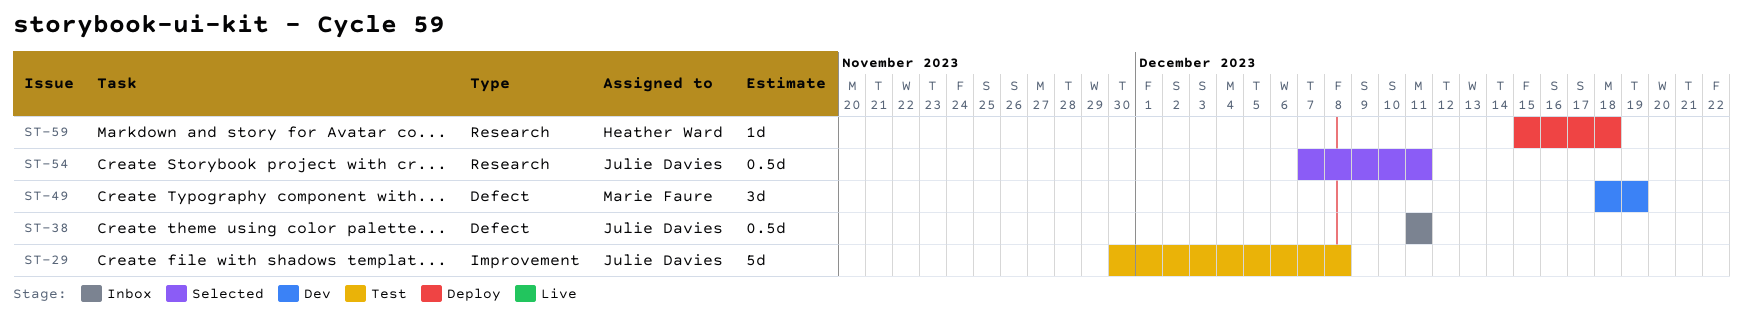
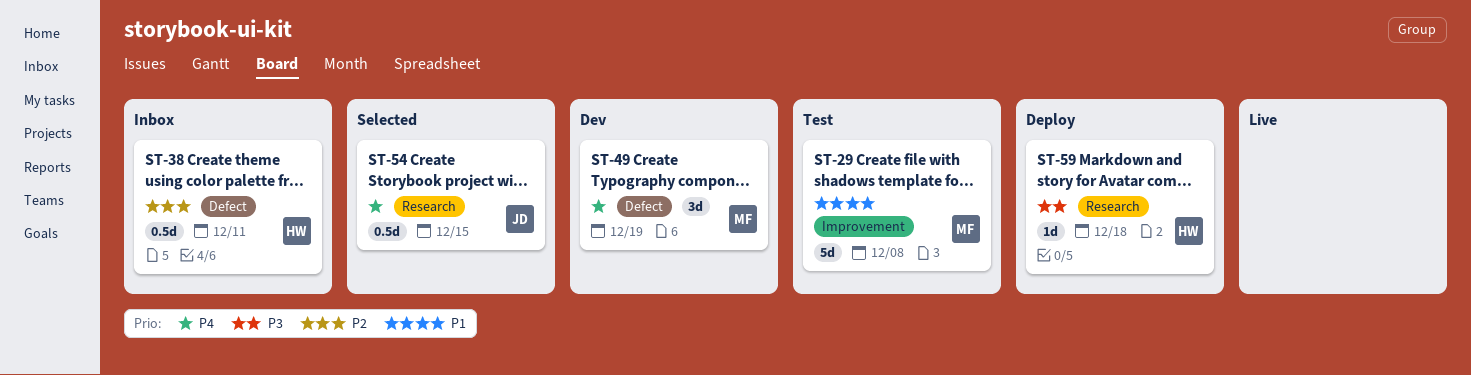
ST-29, owner: Julie Davies -> Marie Faure
ST-38, owner: Julie Davies -> Heather Ward
ST-54, due: Dec 11 -> Dec 15

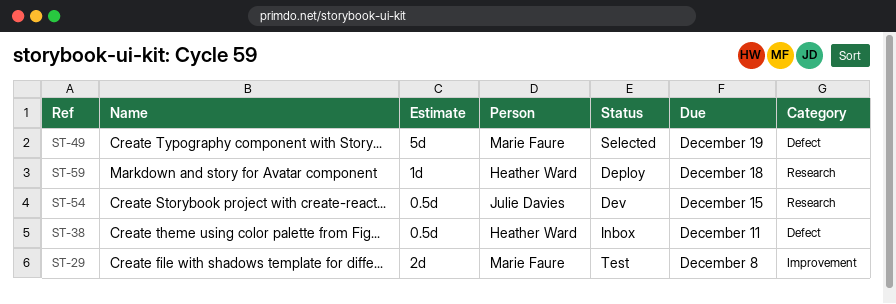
ST-29, estimate: 5d -> 2d
ST-49, status: Dev -> Selected
ST-49, estimate: 3d -> 5d
ST-54, status: Selected -> Dev

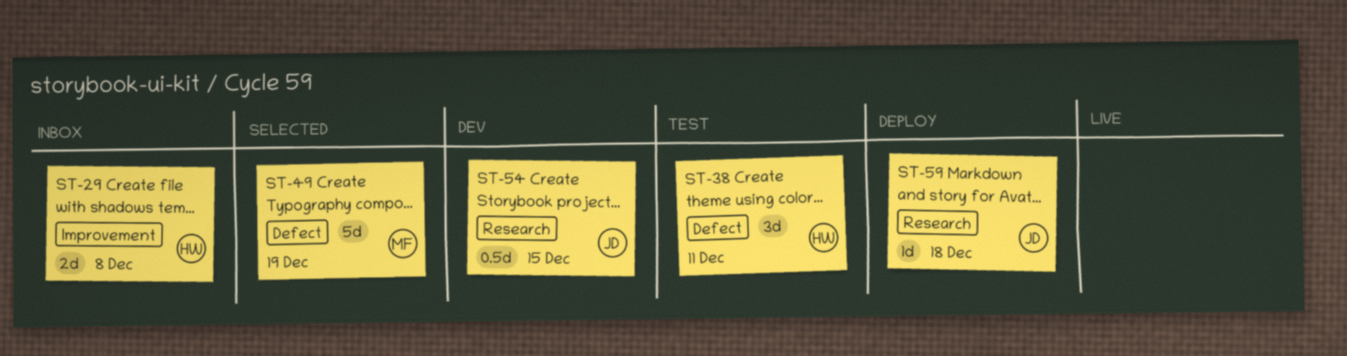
ST-29, status: Test -> Inbox
ST-29, owner: Marie Faure -> Heather Ward
ST-38, status: Inbox -> Test
ST-38, estimate: 0.5d -> 3d
ST-59, owner: Heather Ward -> Julie Davies

